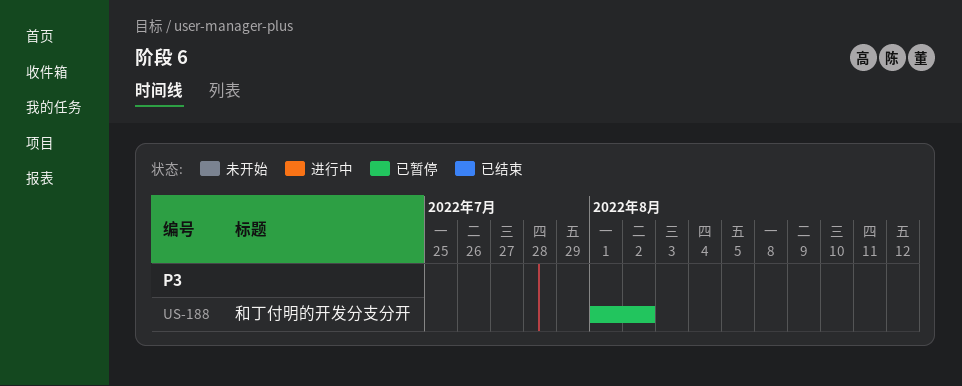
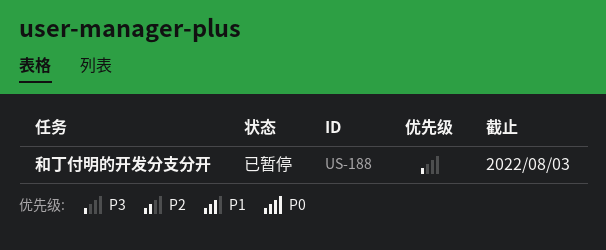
US-188, due: Aug 2 -> Aug 3

